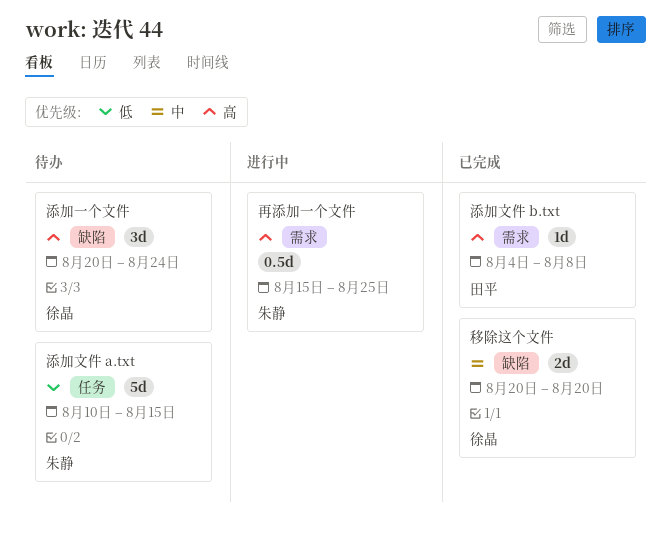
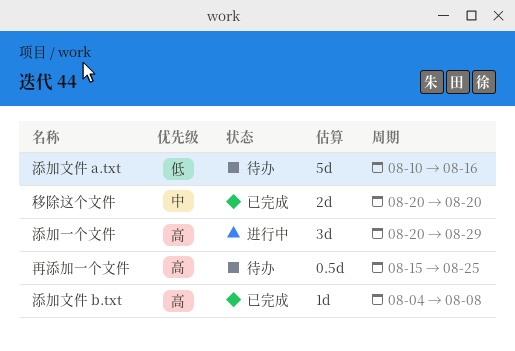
再添加一个文件, status: 进行中 -> 待办
添加一个文件, status: 待办 -> 进行中
添加一个文件, due: Aug 24 -> Aug 29
添加文件 a.txt, due: Aug 15 -> Aug 16

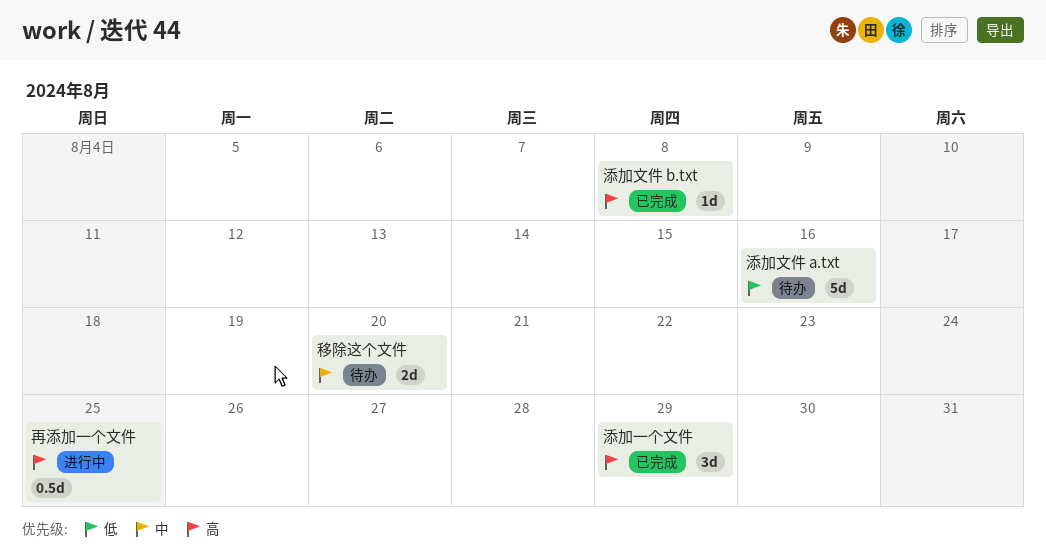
再添加一个文件, status: 待办 -> 进行中
添加一个文件, status: 进行中 -> 已完成
移除这个文件, status: 已完成 -> 待办

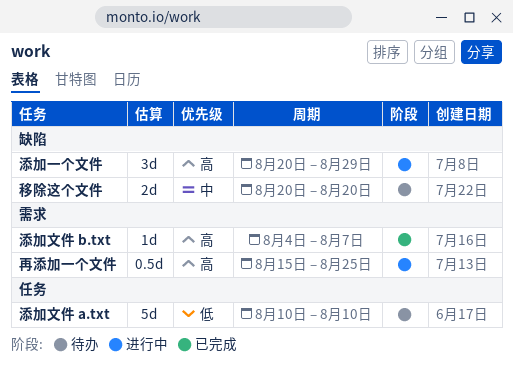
添加一个文件, status: 已完成 -> 进行中
添加文件 a.txt, due: Aug 16 -> Aug 10
添加文件 b.txt, due: Aug 8 -> Aug 7

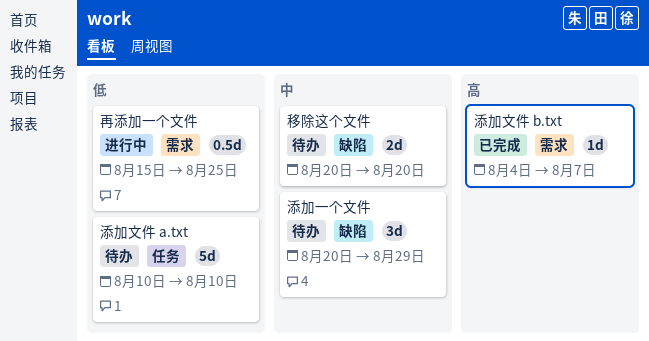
再添加一个文件, priority: 高 -> 低
添加一个文件, status: 进行中 -> 待办
添加一个文件, priority: 高 -> 中

